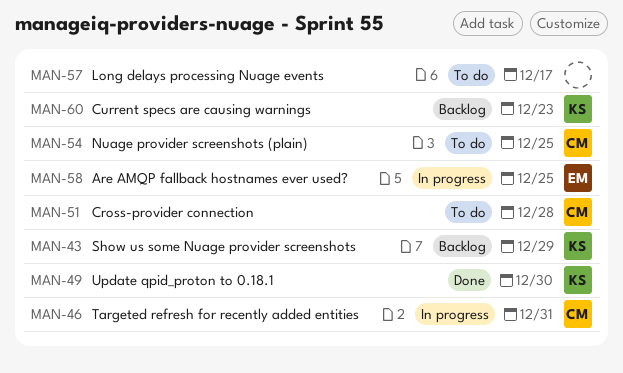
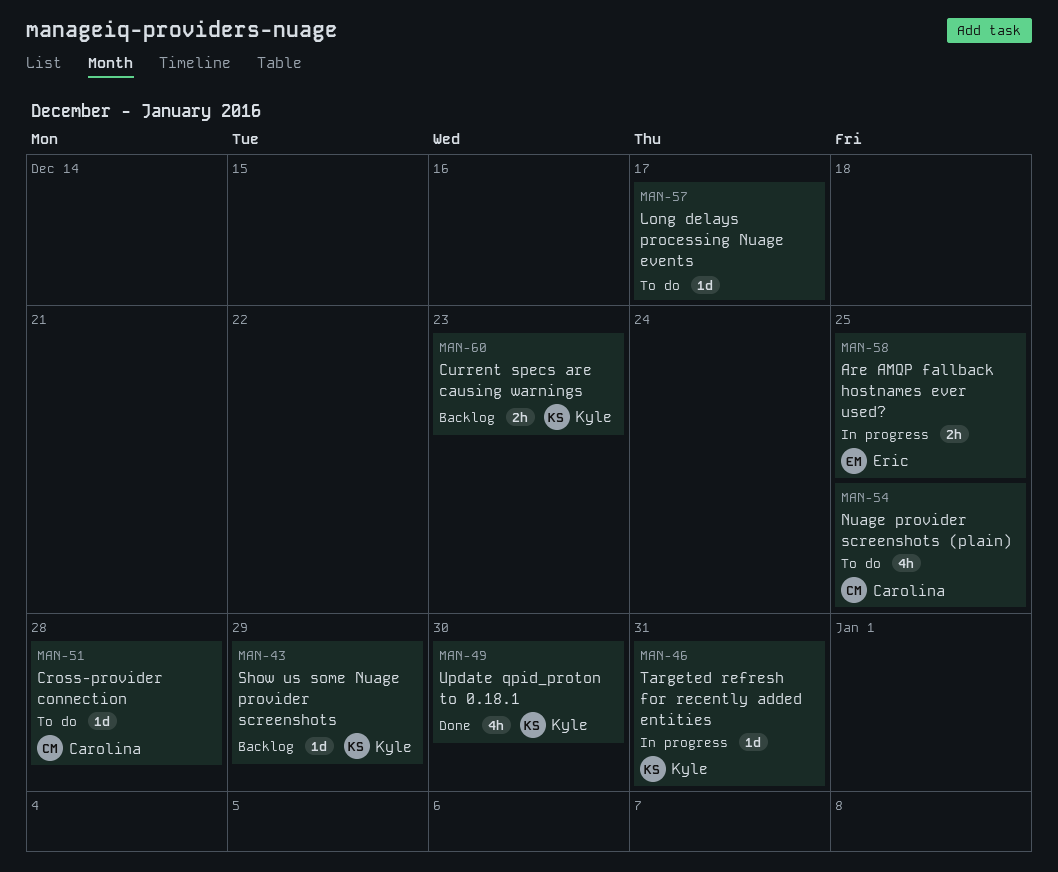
MAN-46, owner: Carolina -> Kyle

